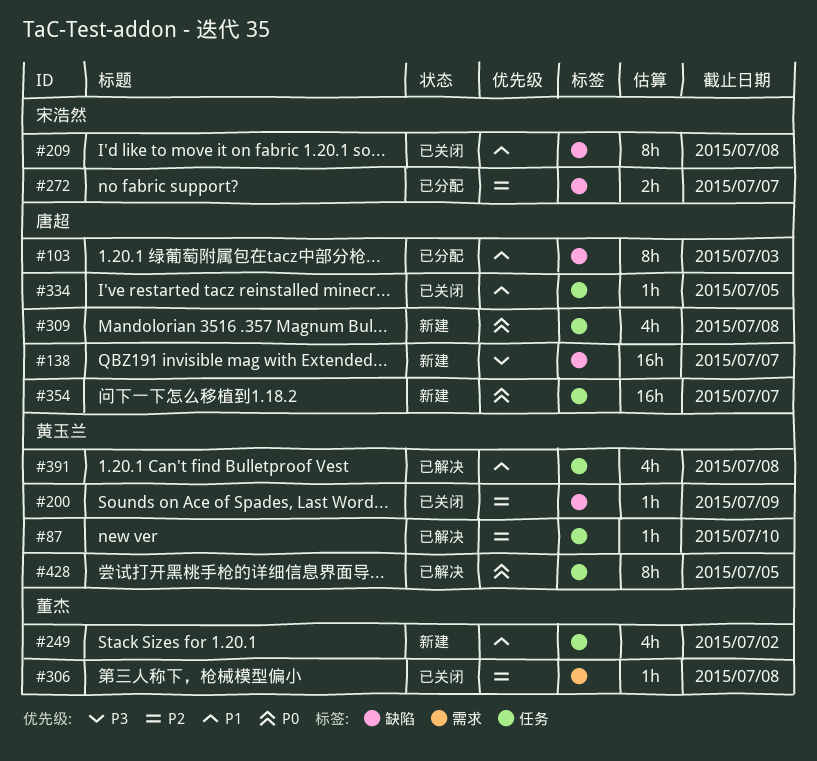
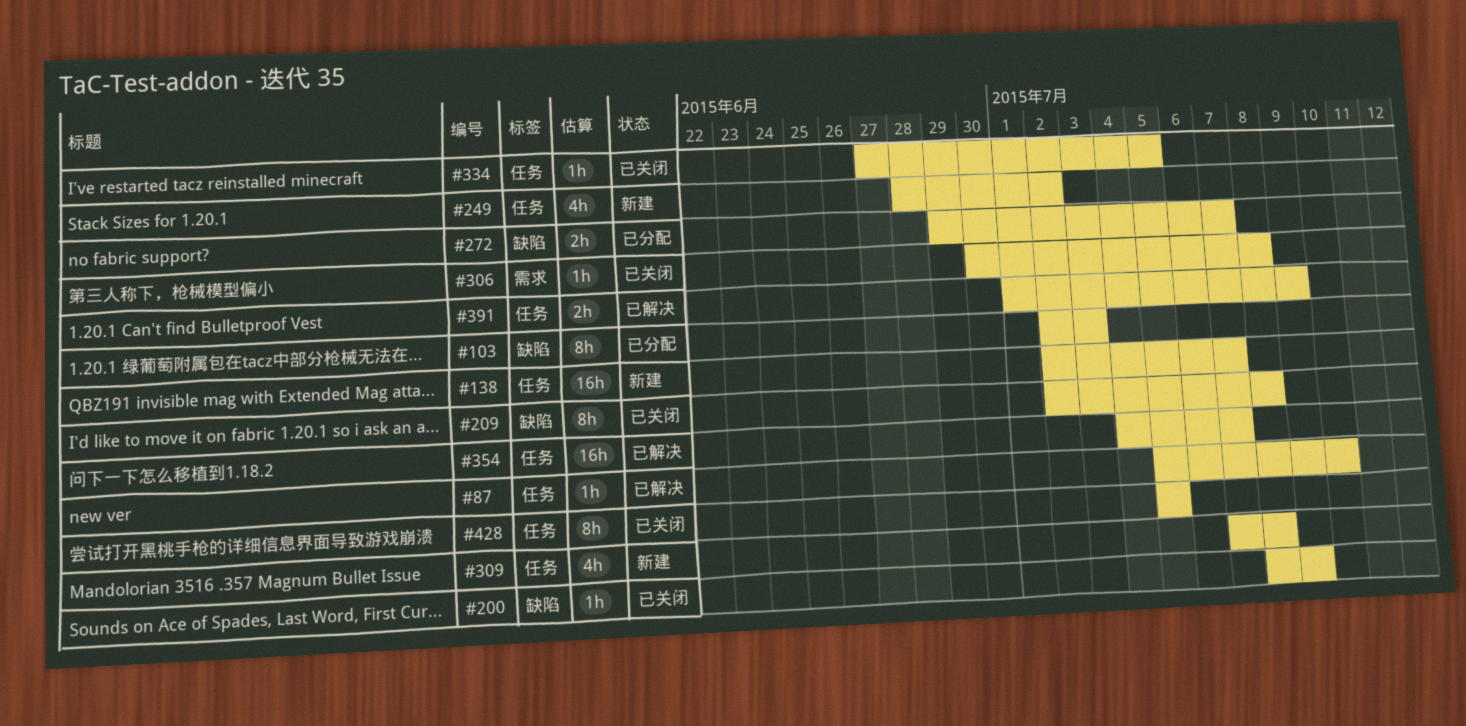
#138, label: 缺陷 -> 任务
#354, status: 新建 -> 已解决
#391, estimate: 4h -> 2h
#391, due: Jul 8 -> Jul 9
#428, status: 已解决 -> 已关闭

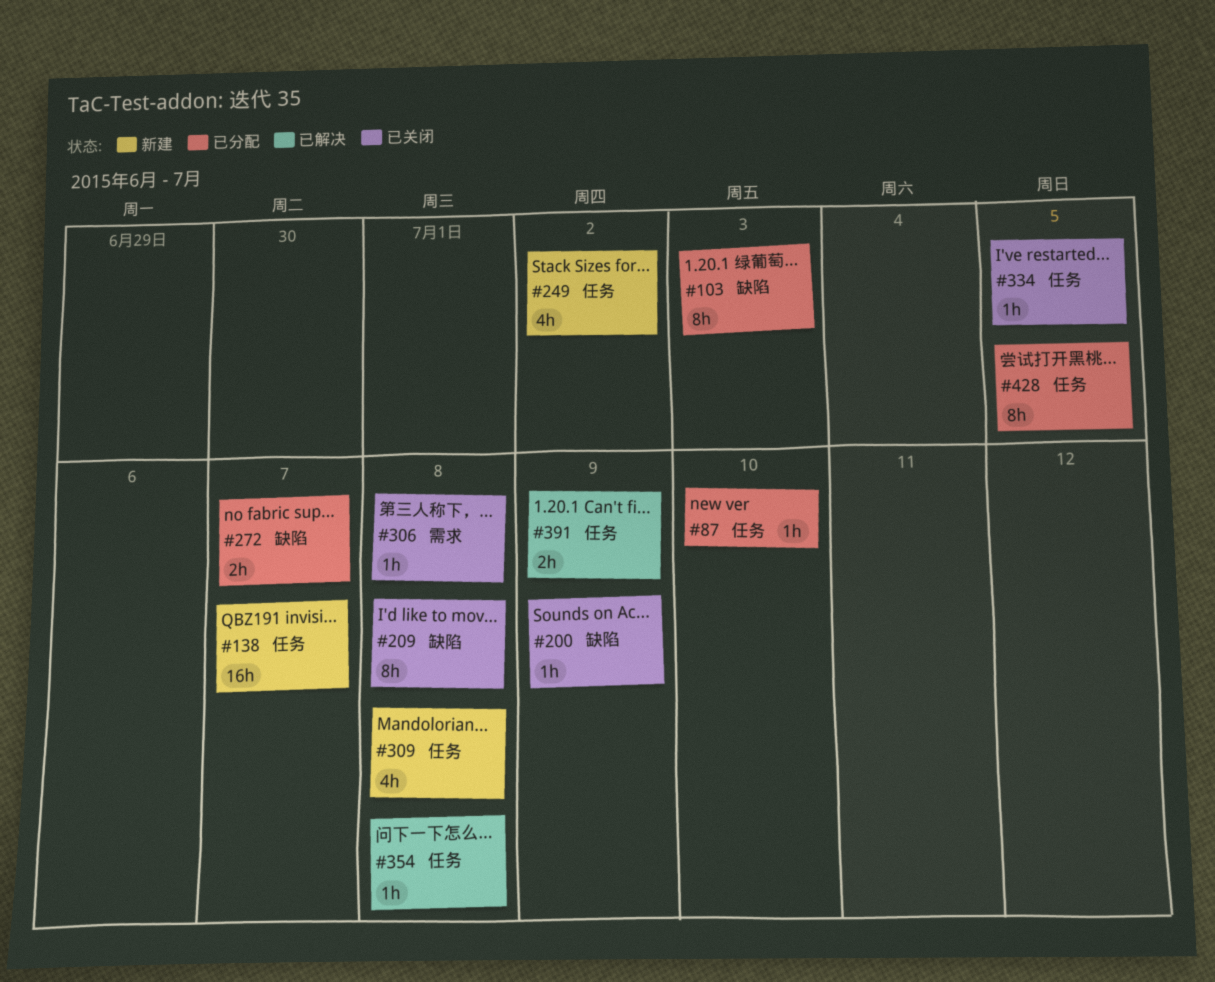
#87, status: 已解决 -> 已分配
#354, estimate: 16h -> 1h
#354, due: Jul 7 -> Jul 8
#428, status: 已关闭 -> 已分配

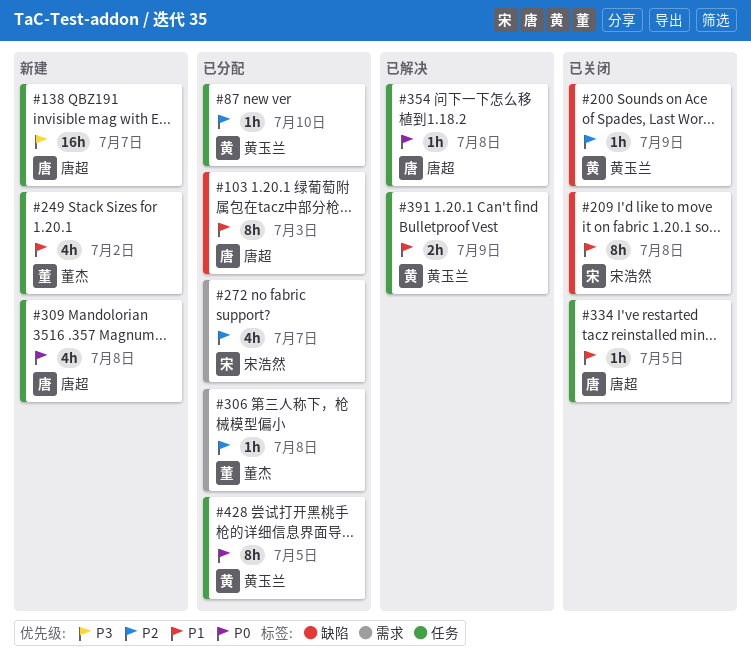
#272, label: 缺陷 -> 需求
#272, estimate: 2h -> 4h
#306, status: 已关闭 -> 已分配

